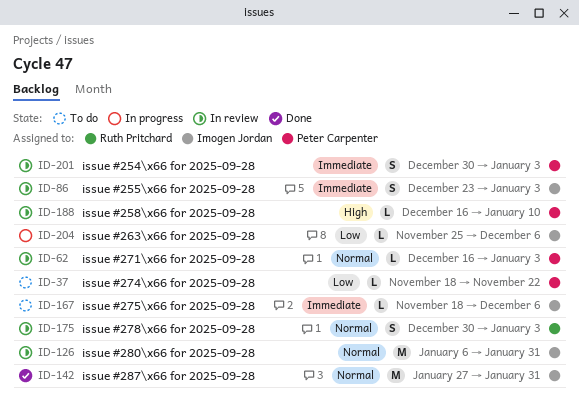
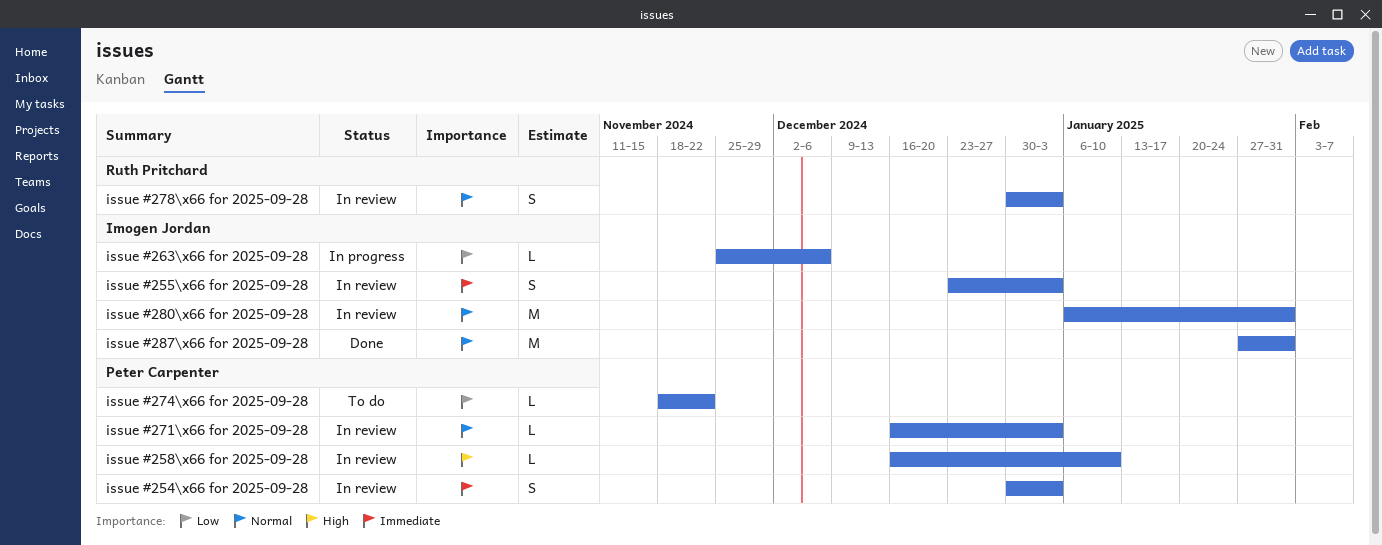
issue #275\x66 for 2025-09-28: present -> none

